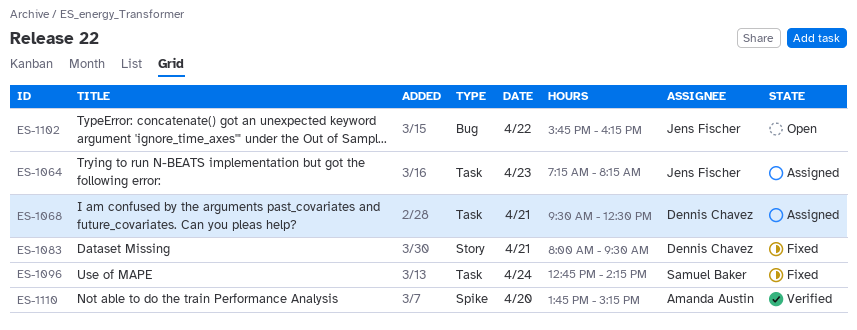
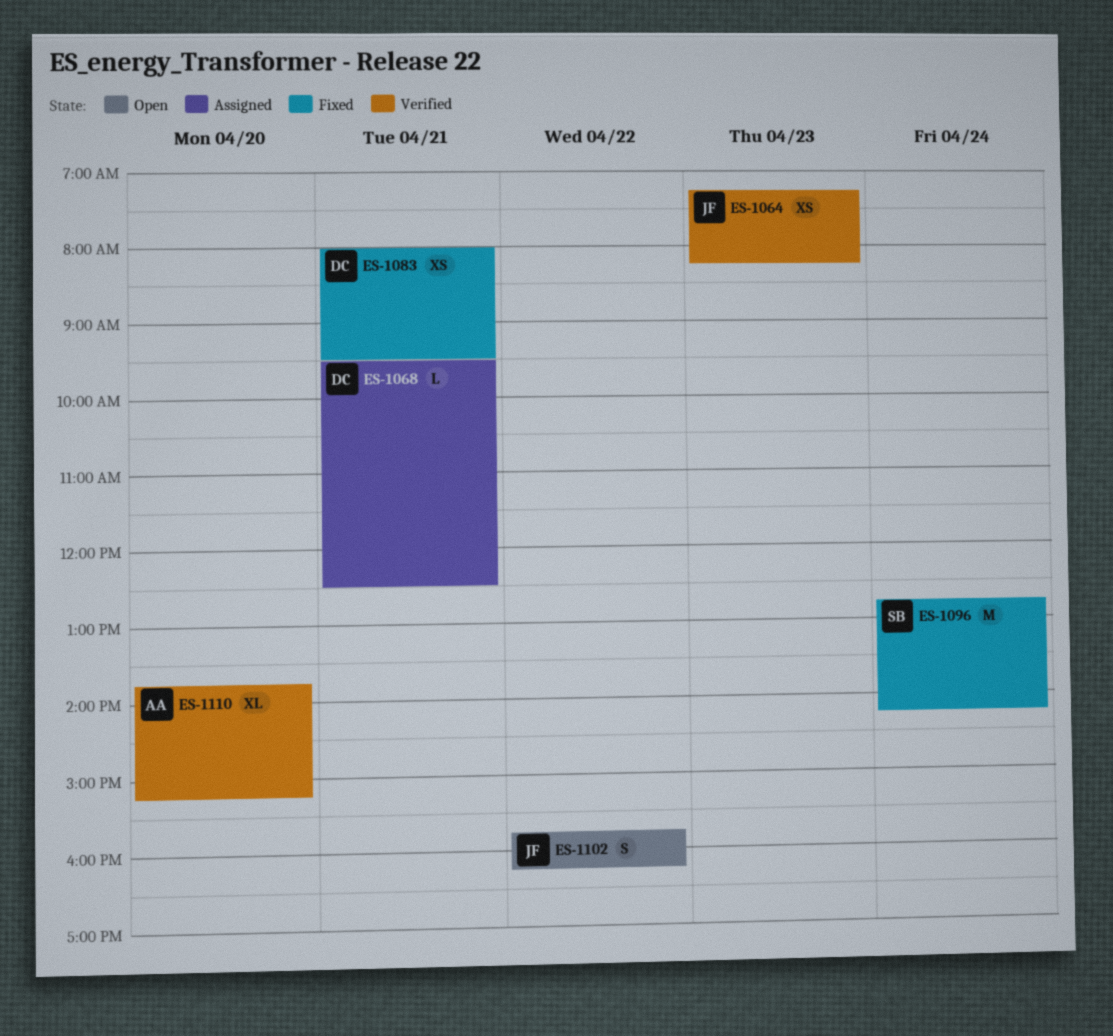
ES-1064, status: Assigned -> Verified

